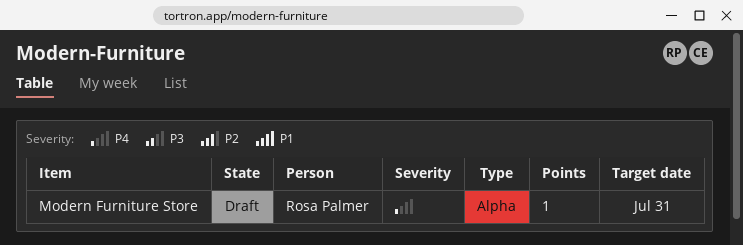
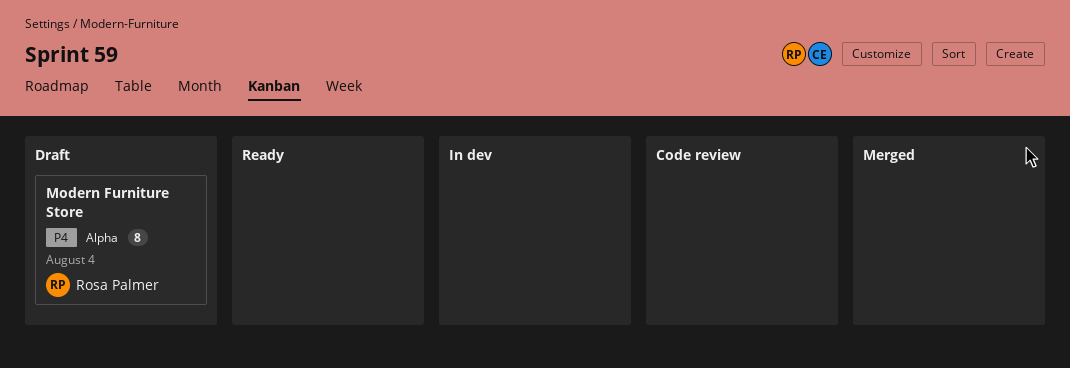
Modern Furniture Store, estimate: 1 -> 8
Modern Furniture Store, due: Jul 31 -> Aug 4

